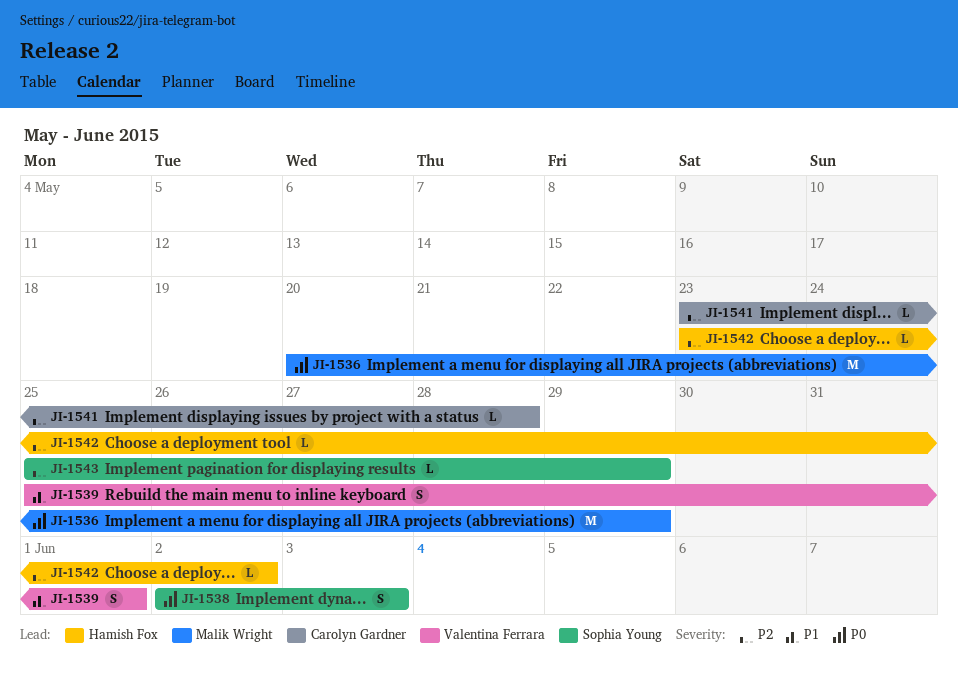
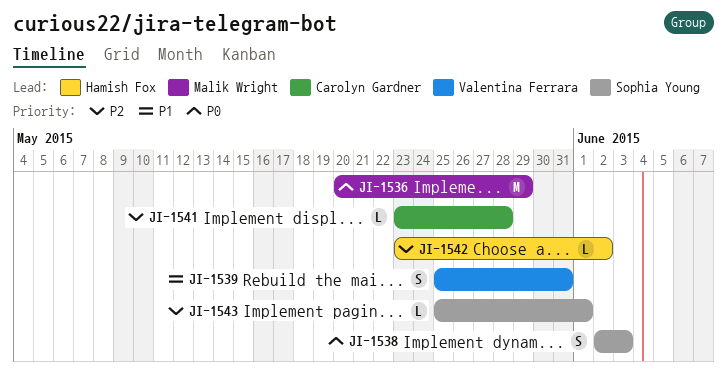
JI-1539, due: Jun 1 -> May 31
JI-1543, due: May 29 -> Jun 1

